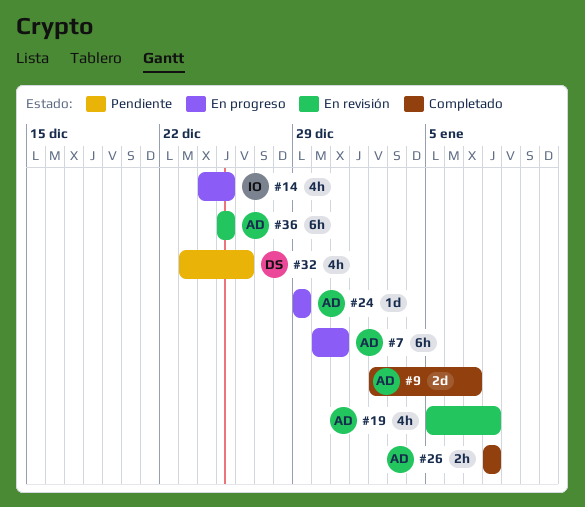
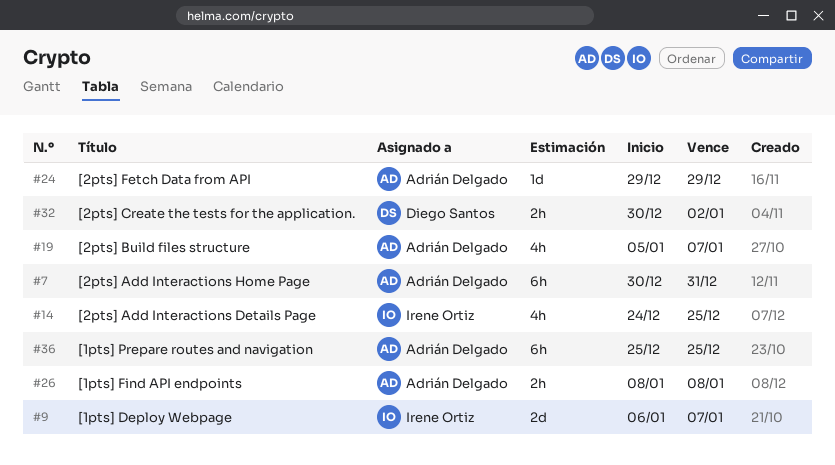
#9, owner: Adrián Delgado -> Irene Ortiz
#9, start: Jan 2 -> Jan 6
#19, due: Jan 8 -> Jan 7
#32, estimate: 4h -> 2h
#32, start: Dec 23 -> Dec 30
#32, due: Dec 26 -> Jan 2

